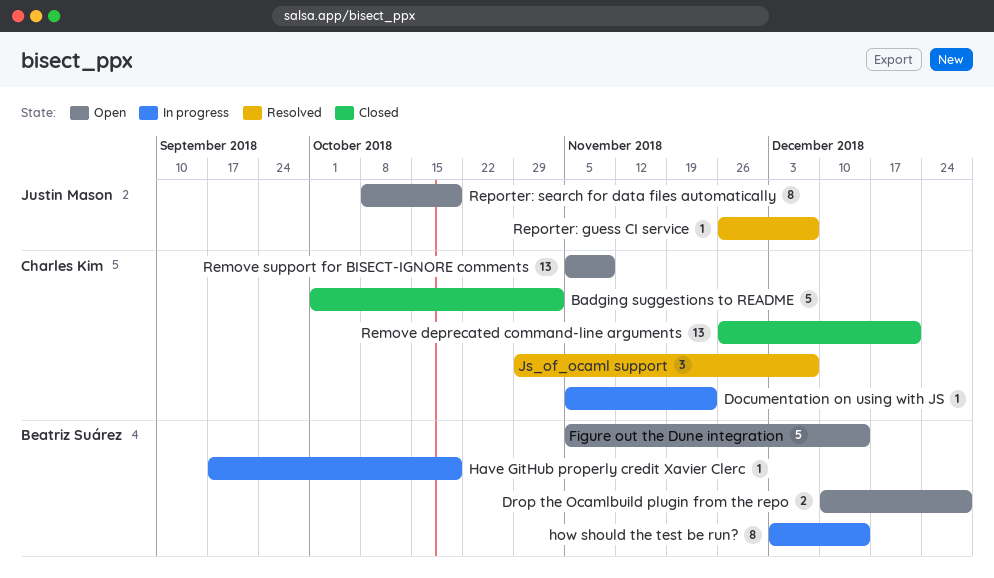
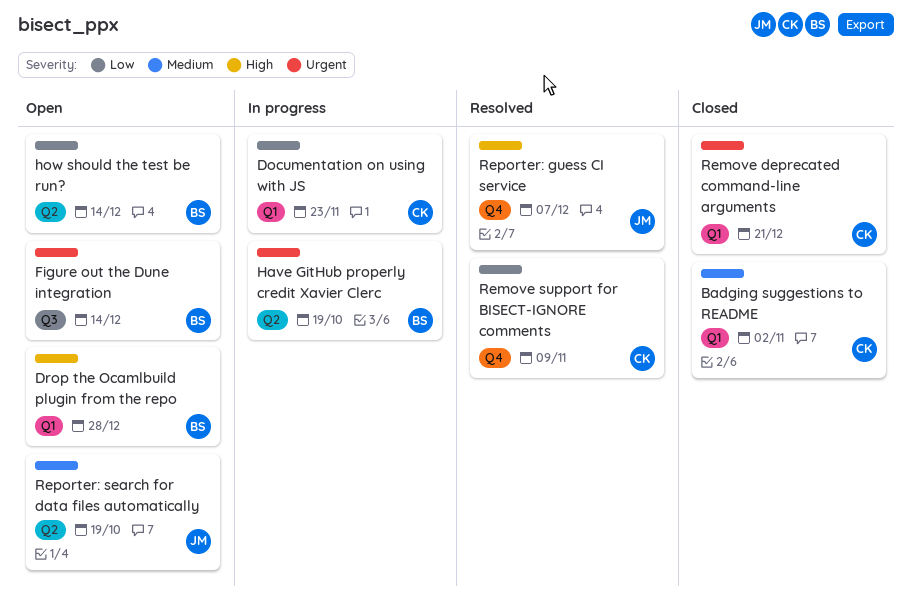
how should the test be run?, status: In progress -> Open
Js_of_ocaml support: present -> none
Remove support for BISECT-IGNORE comments, status: Open -> Resolved

